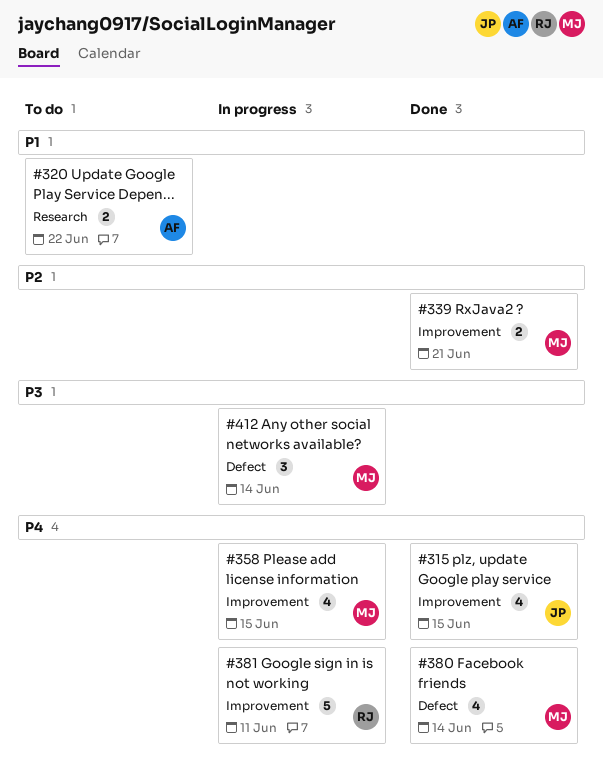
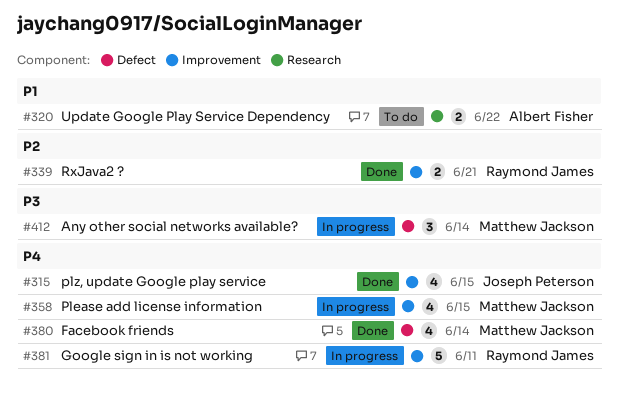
#339, owner: Matthew Jackson -> Raymond James

